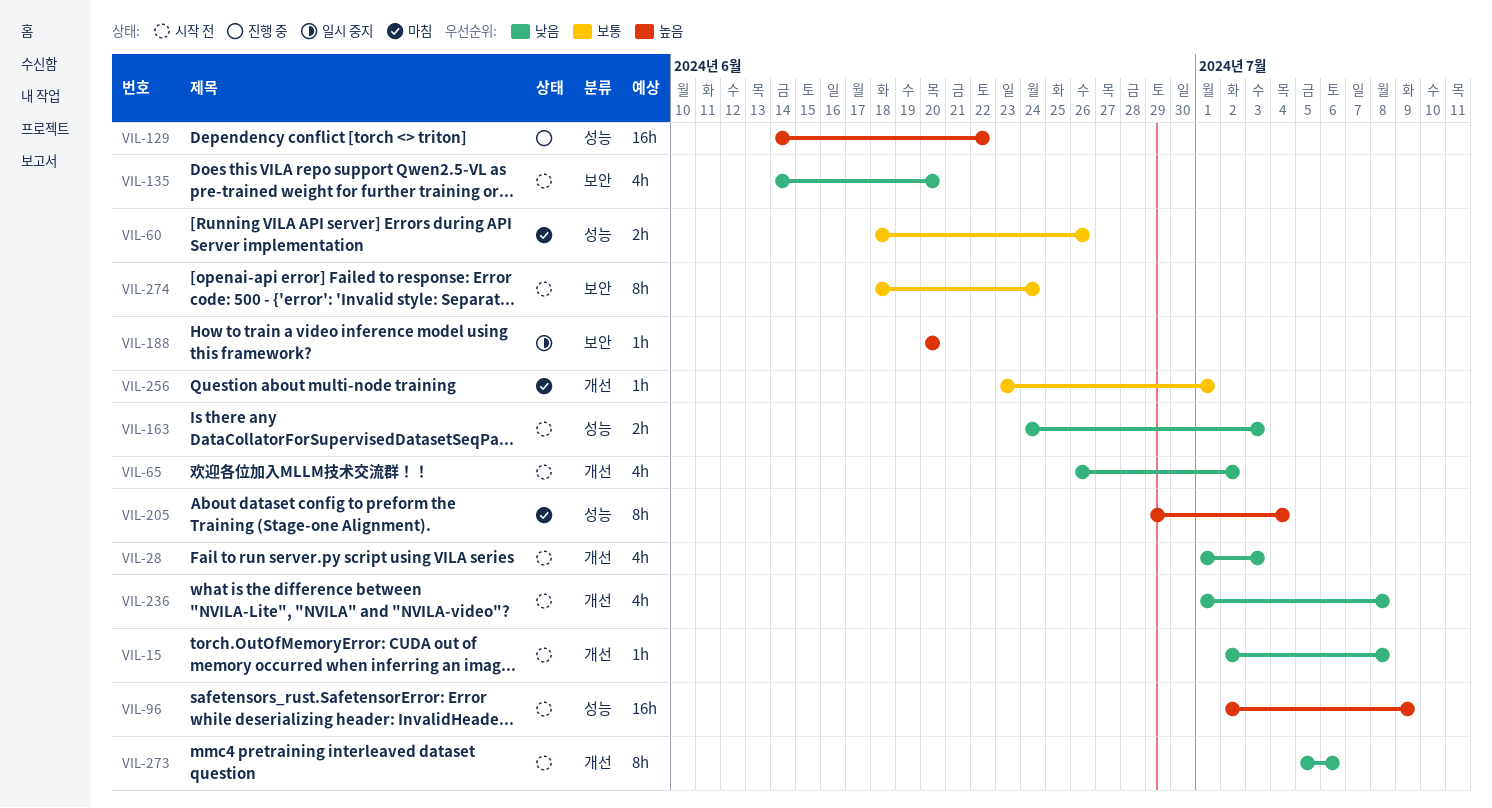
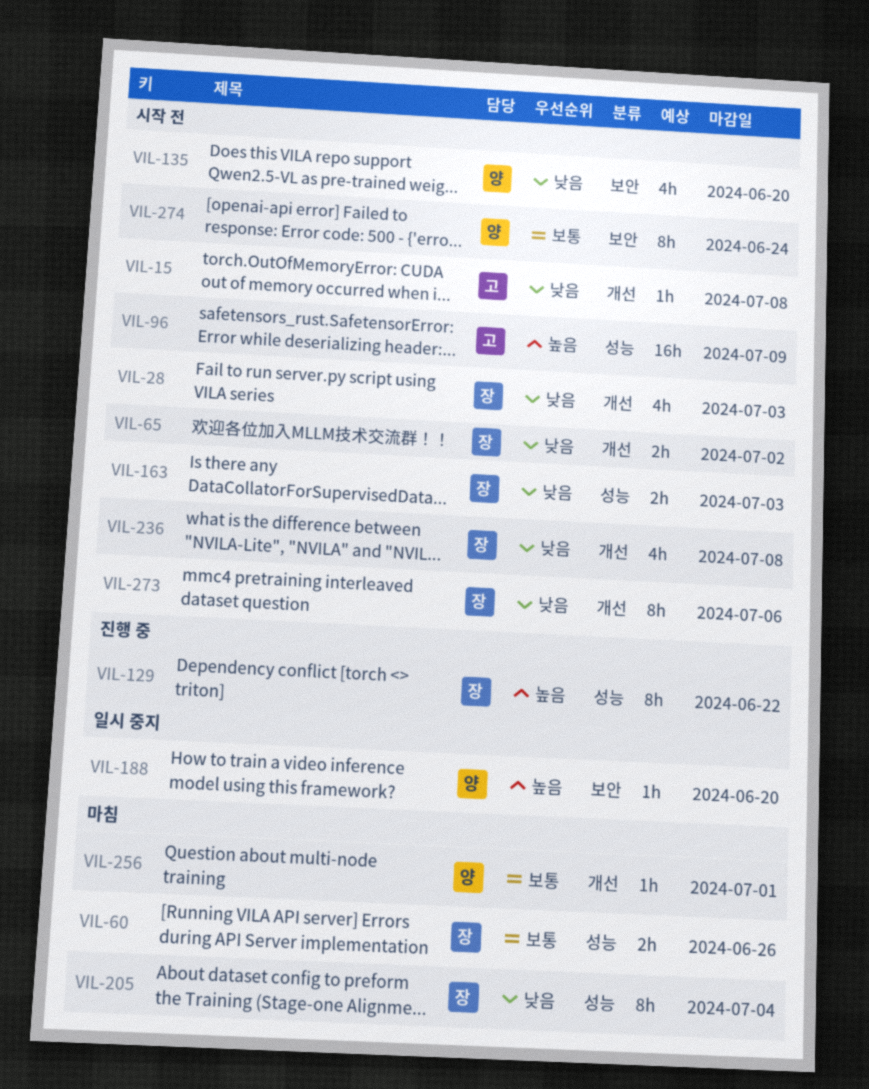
VIL-65, estimate: 4h -> 2h
VIL-129, estimate: 16h -> 8h
VIL-205, priority: 높음 -> 낮음

